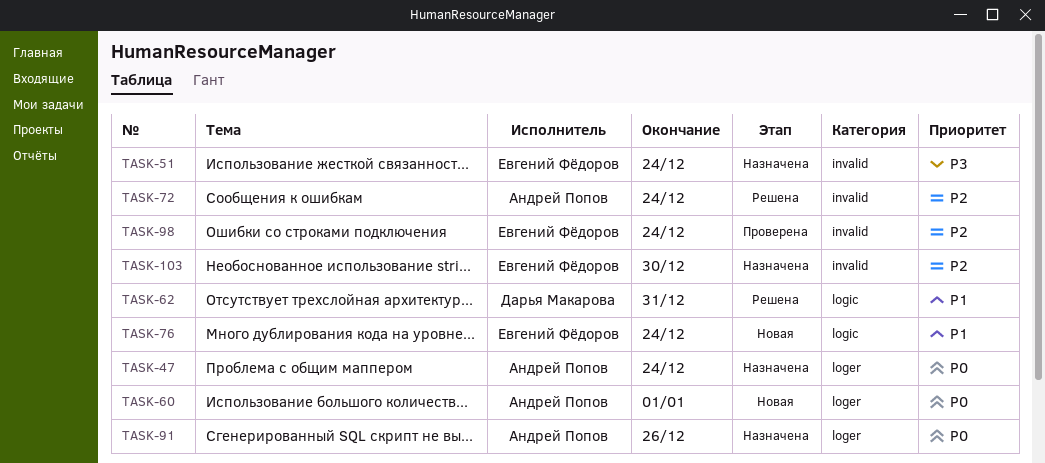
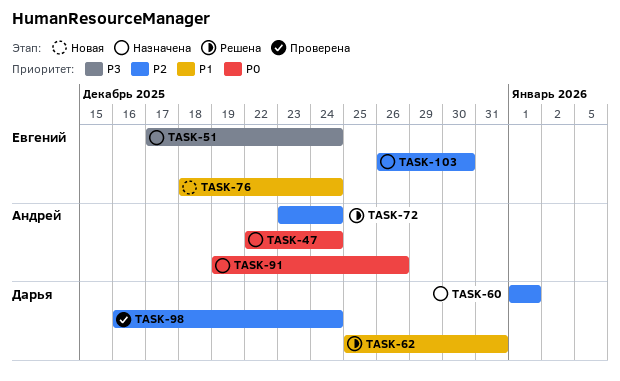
TASK-60, status: Новая -> Назначена
TASK-60, owner: Андрей Попов -> Дарья Макарова
TASK-60, priority: P0 -> P2
TASK-98, owner: Евгений Фёдоров -> Дарья Макарова

